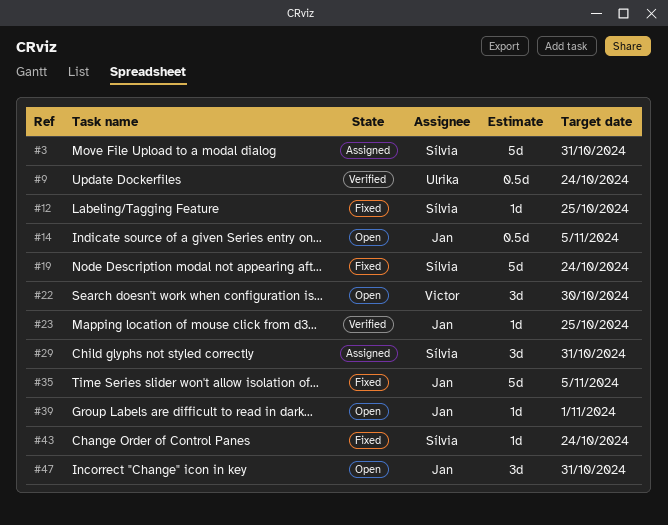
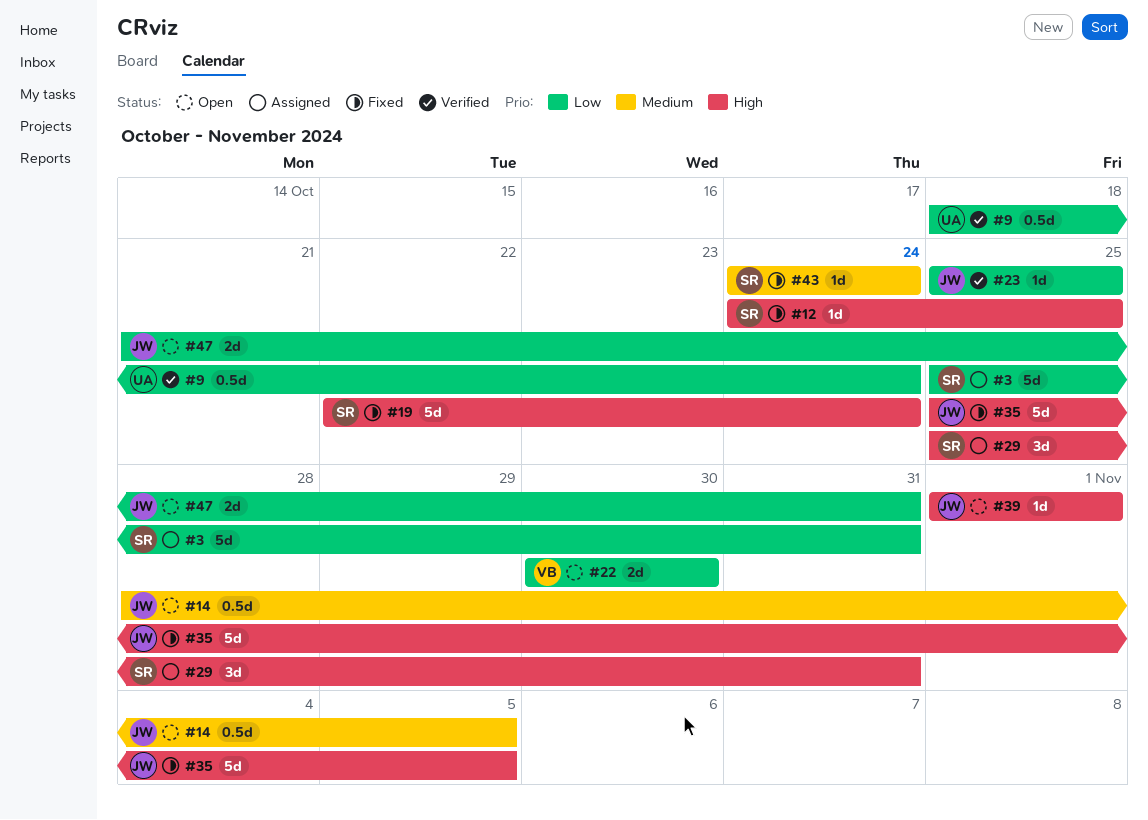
#22, estimate: 3d -> 2d
#47, estimate: 3d -> 2d

